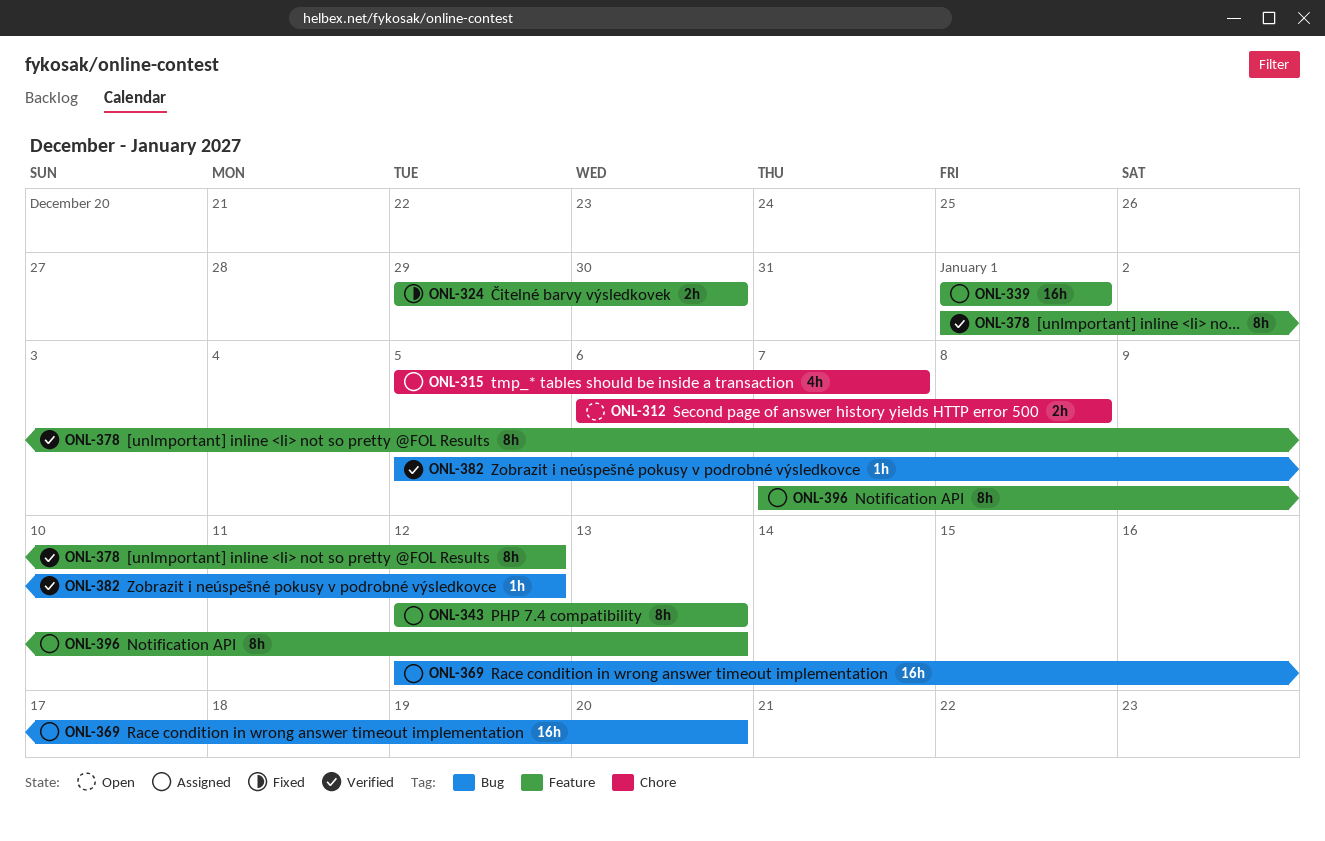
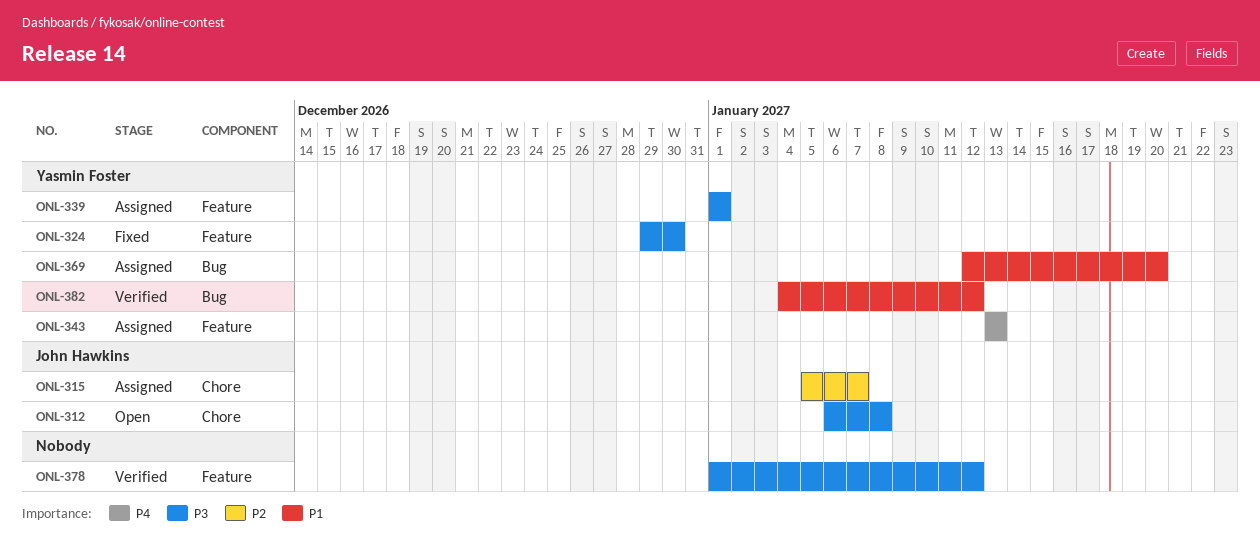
ONL-343, start: Jan 12 -> Jan 13
ONL-382, start: Jan 5 -> Jan 4
ONL-396: present -> none

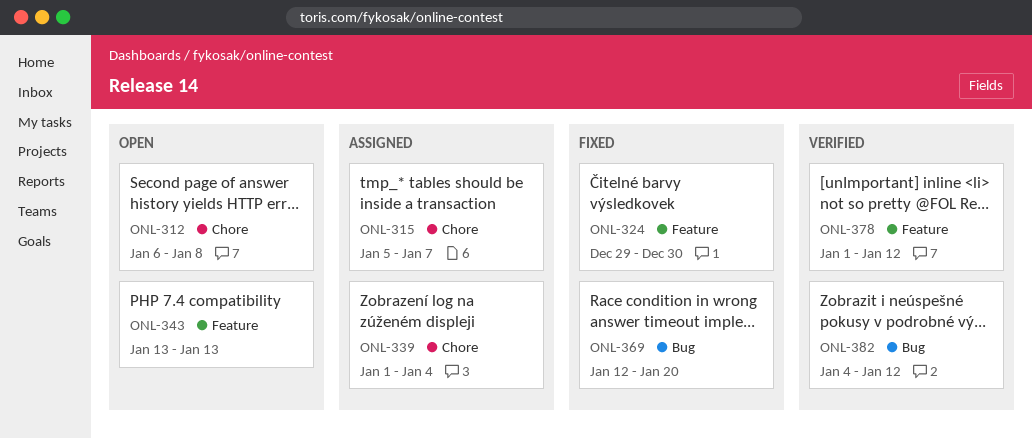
ONL-339, label: Feature -> Chore
ONL-339, due: Jan 1 -> Jan 4
ONL-343, status: Assigned -> Open
ONL-369, status: Assigned -> Fixed

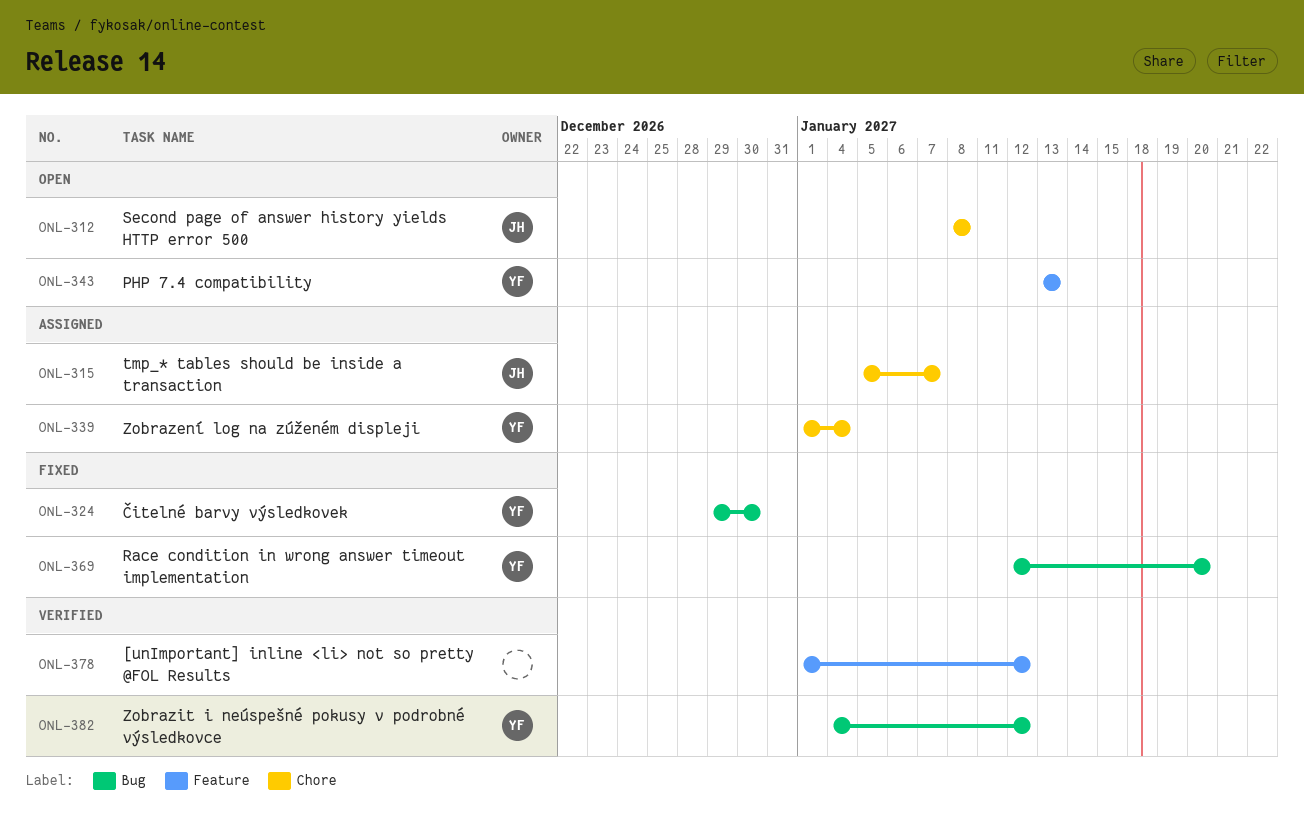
ONL-312, start: Jan 6 -> Jan 8
ONL-324, label: Feature -> Bug

